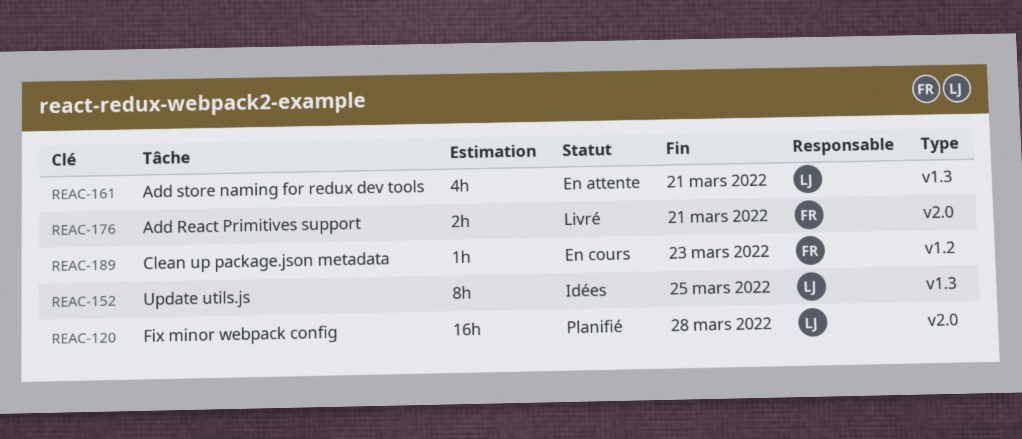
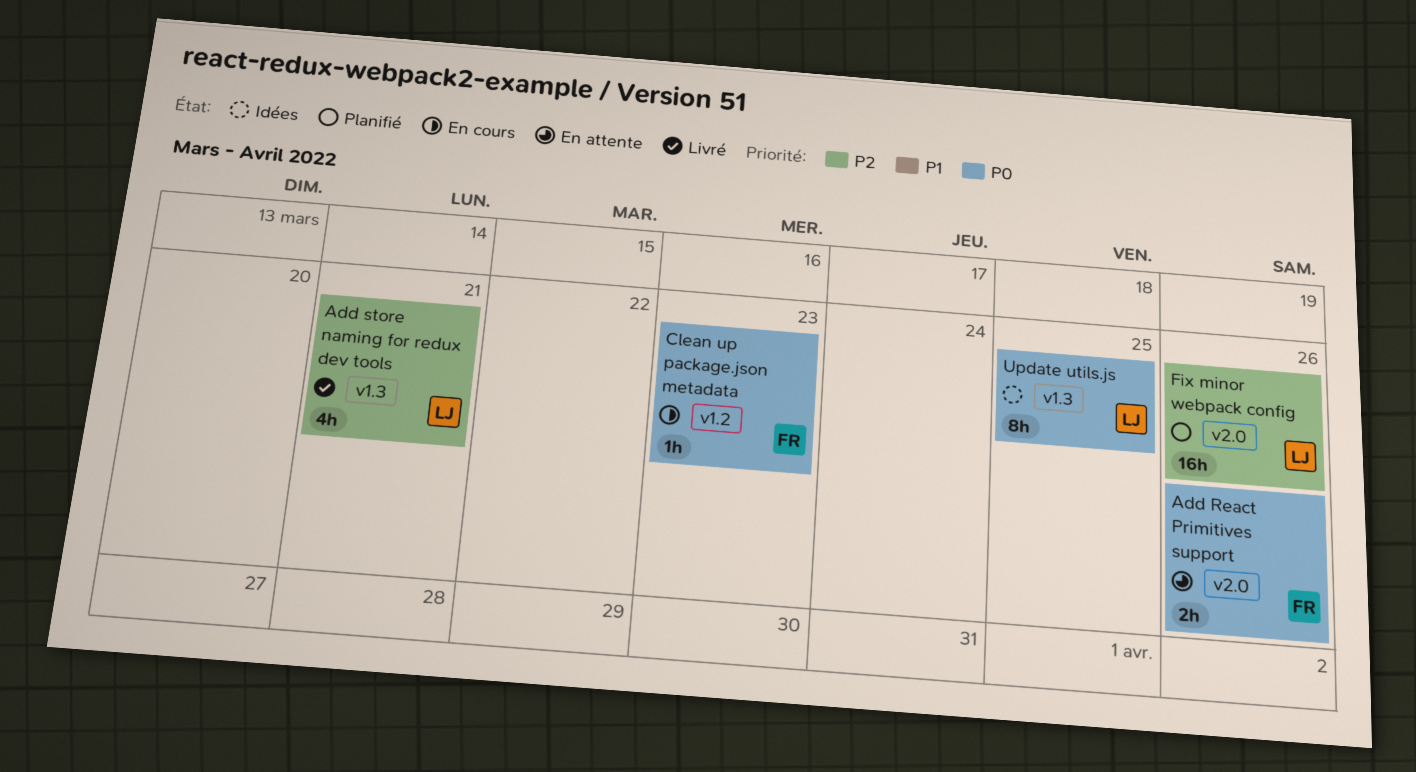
Add React Primitives support, status: Livré -> En attente
Add React Primitives support, due: Mar 21 -> Mar 26
Add store naming for redux dev tools, status: En attente -> Livré
Fix minor webpack config, due: Mar 28 -> Mar 26

